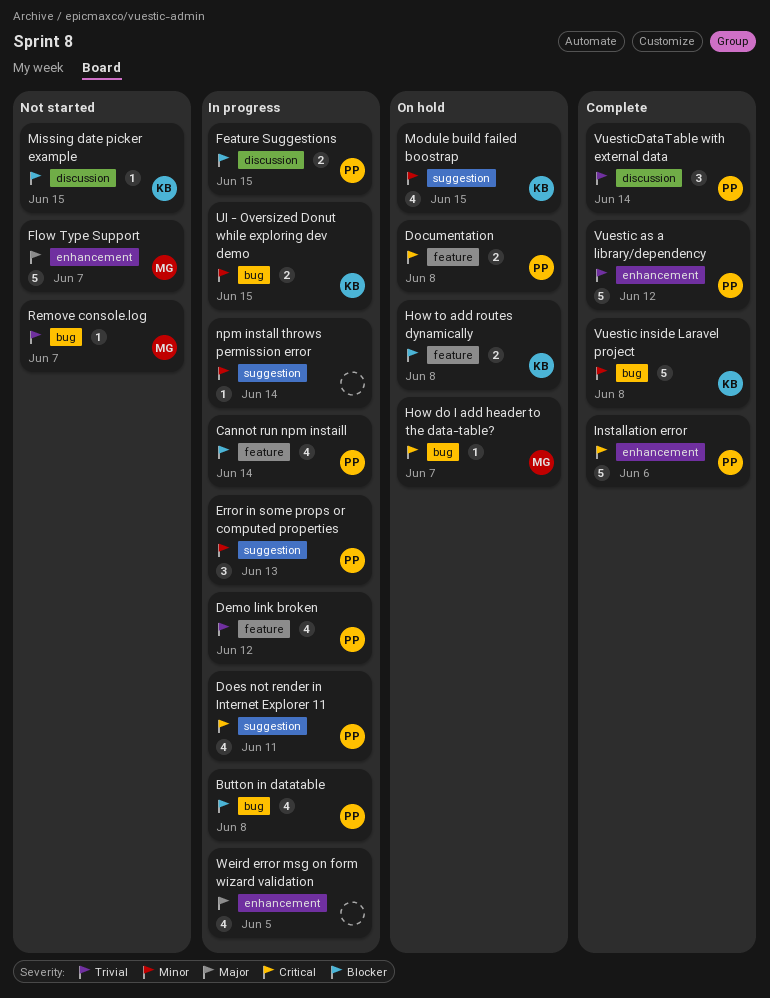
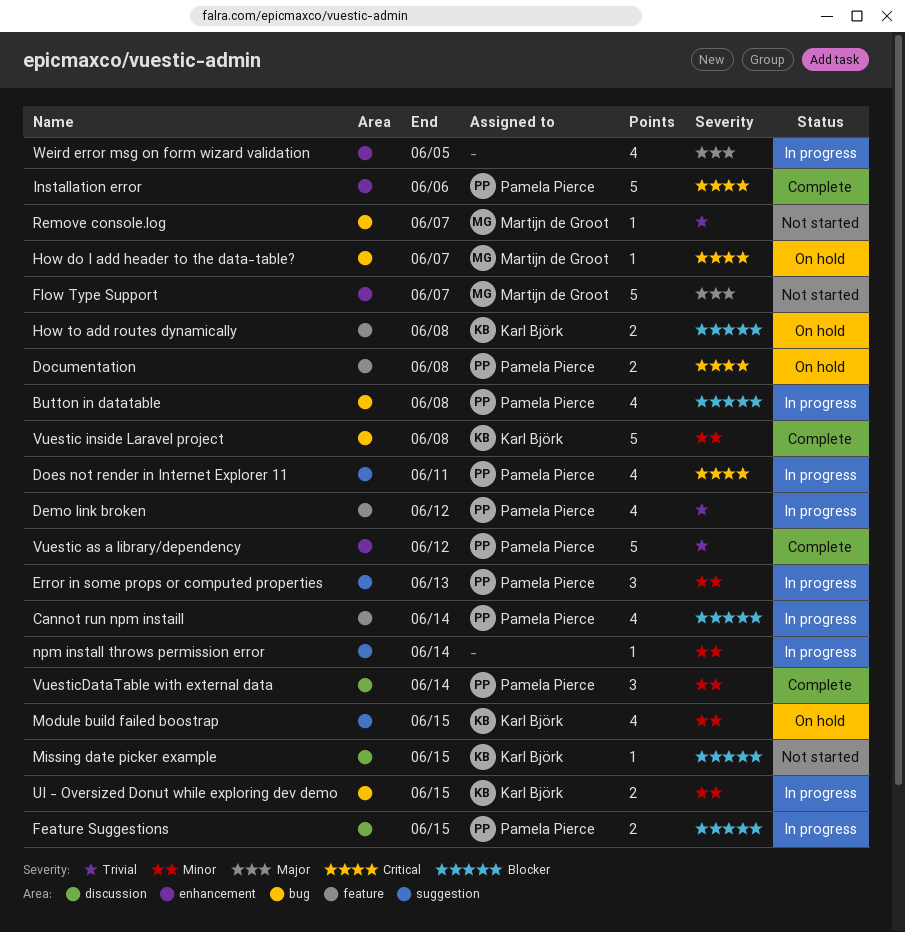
VuesticDataTable with external data, priority: Trivial -> Minor

